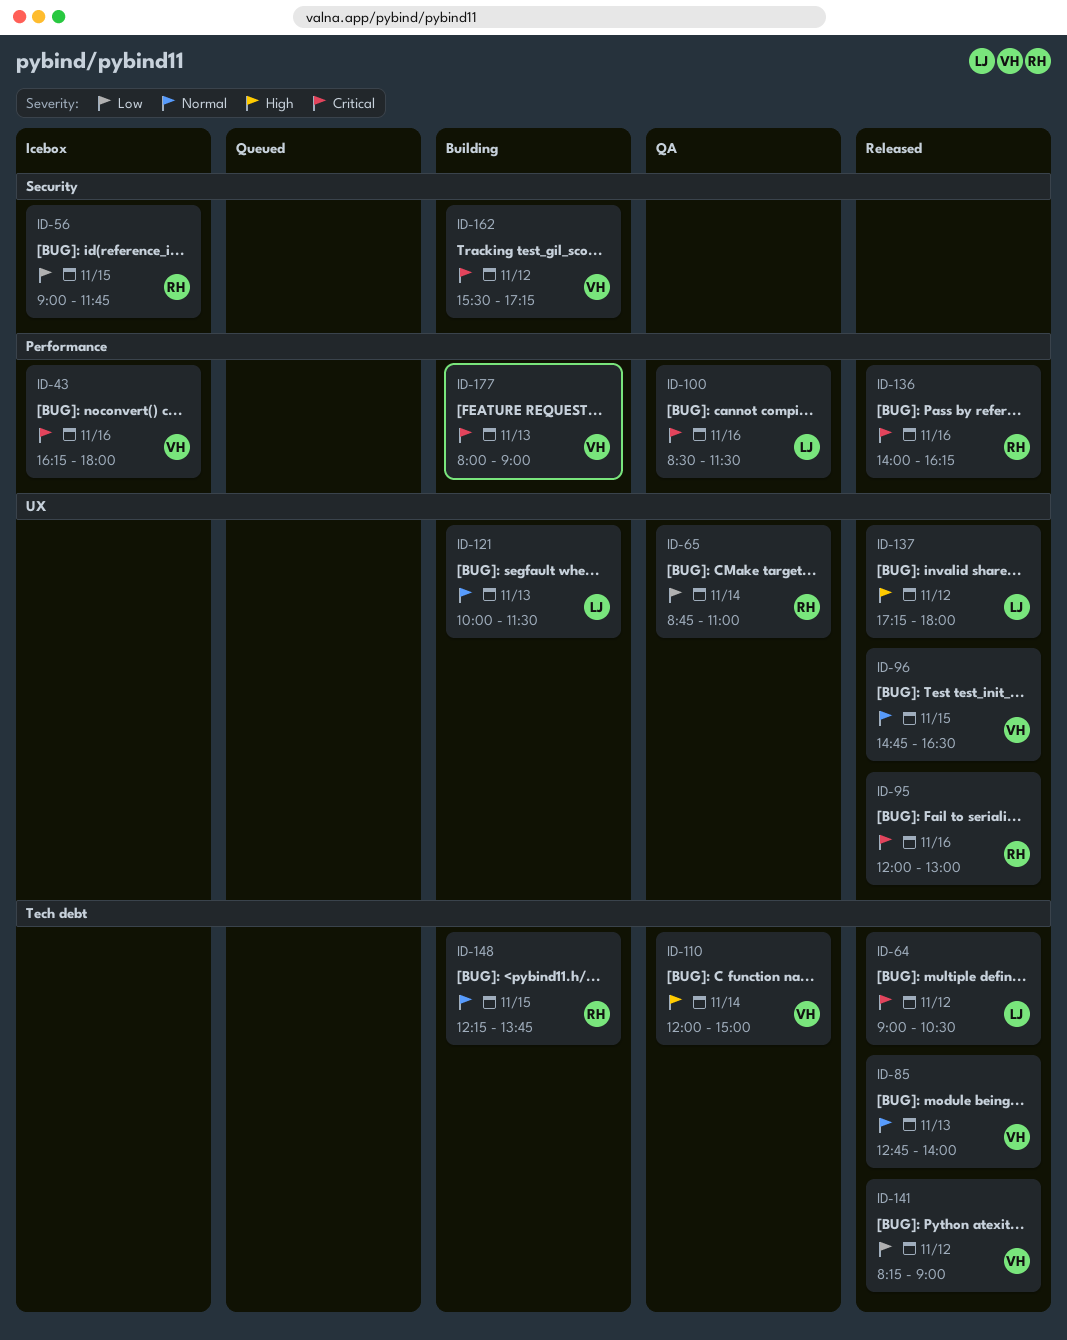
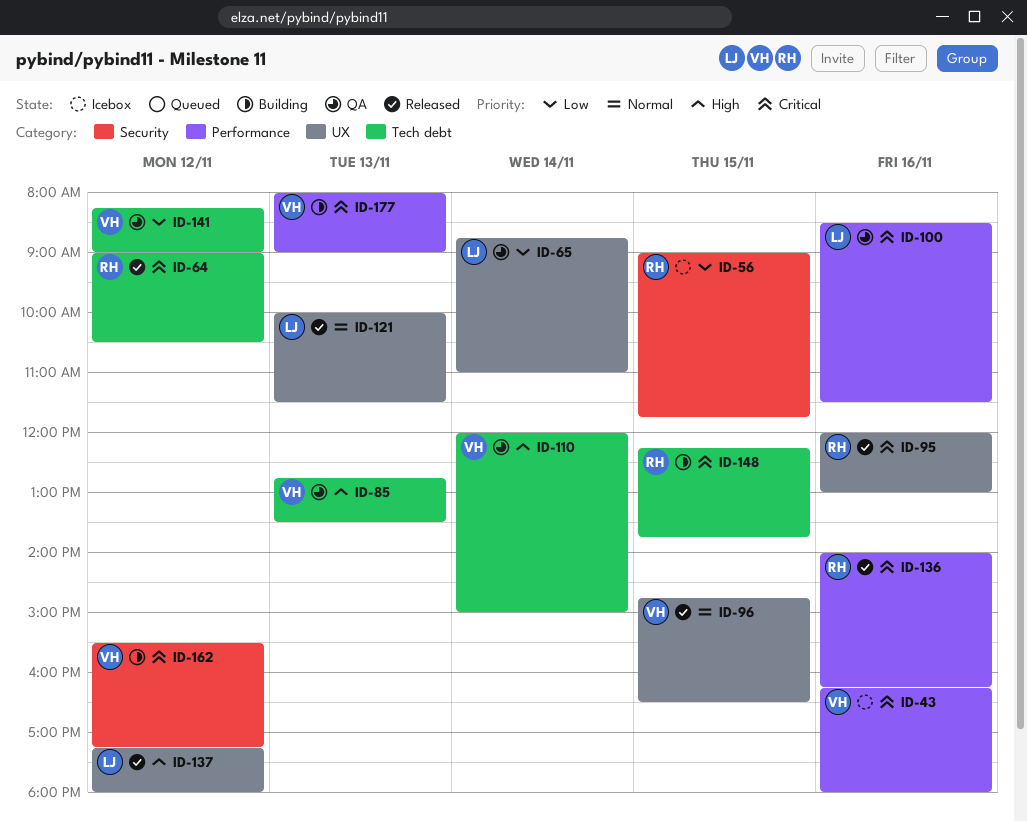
ID-64, owner: LJ -> RH
ID-65, owner: RH -> LJ
ID-85, status: Released -> QA
ID-85, priority: Normal -> High
ID-85, ends: 14:00 -> 13:30
ID-121, status: Building -> Released
ID-141, status: Released -> QA
ID-148, priority: Normal -> Critical

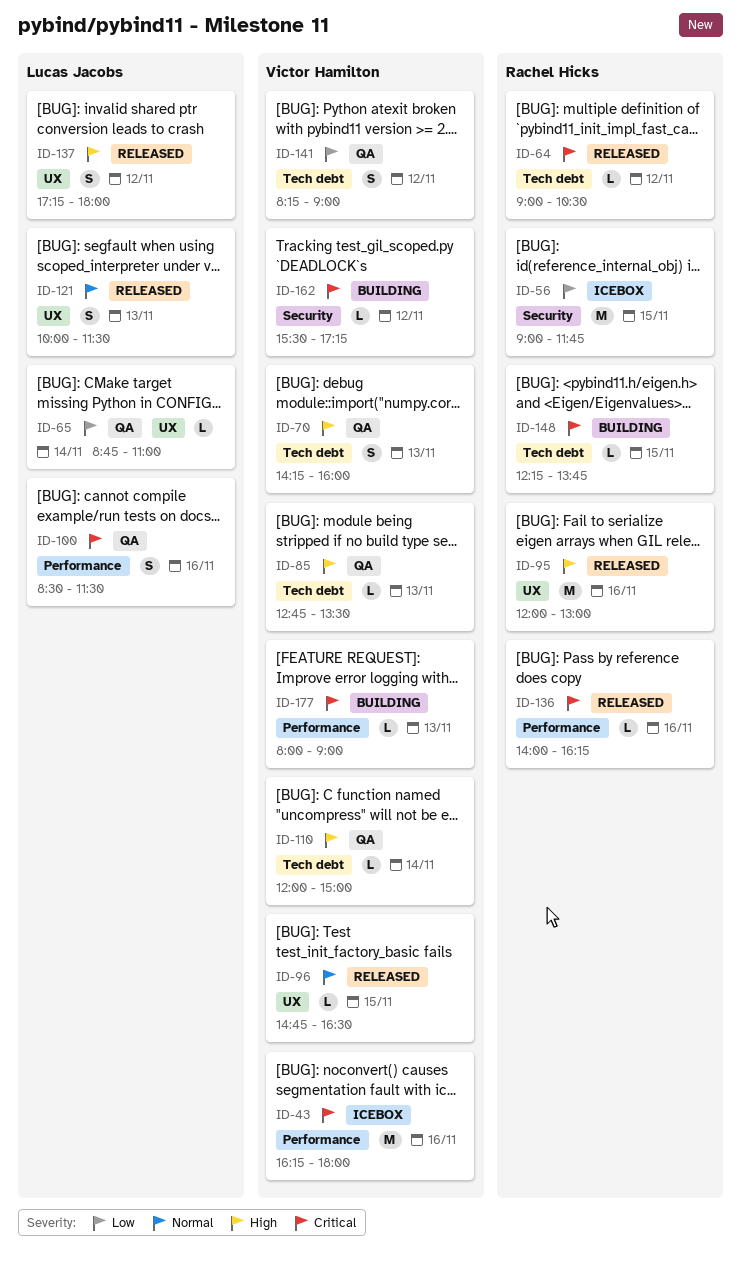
ID-70: none -> present
ID-95, priority: Critical -> High

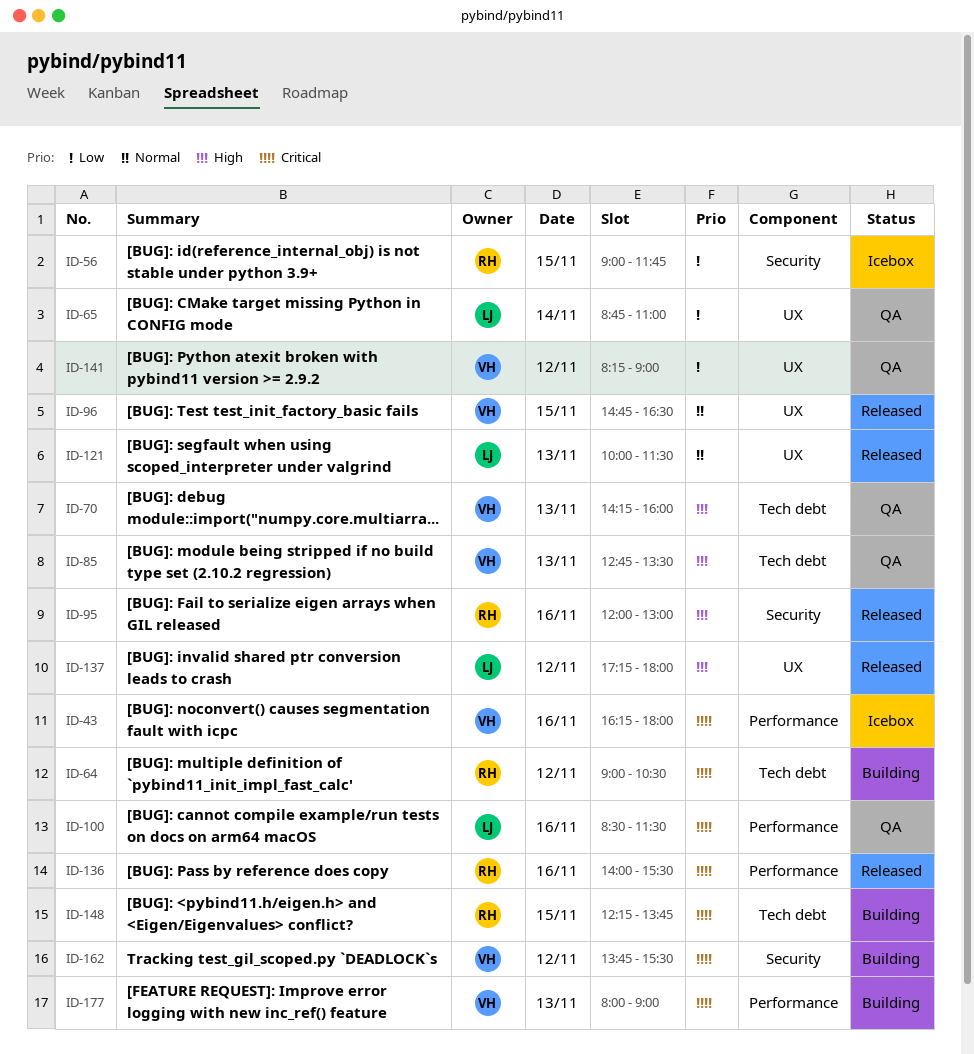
ID-64, status: Released -> Building
ID-95, label: UX -> Security
ID-110: present -> none
ID-136, ends: 16:15 -> 15:30
ID-141, label: Tech debt -> UX
ID-162, begins: 15:30 -> 13:45
ID-162, ends: 17:15 -> 15:30

